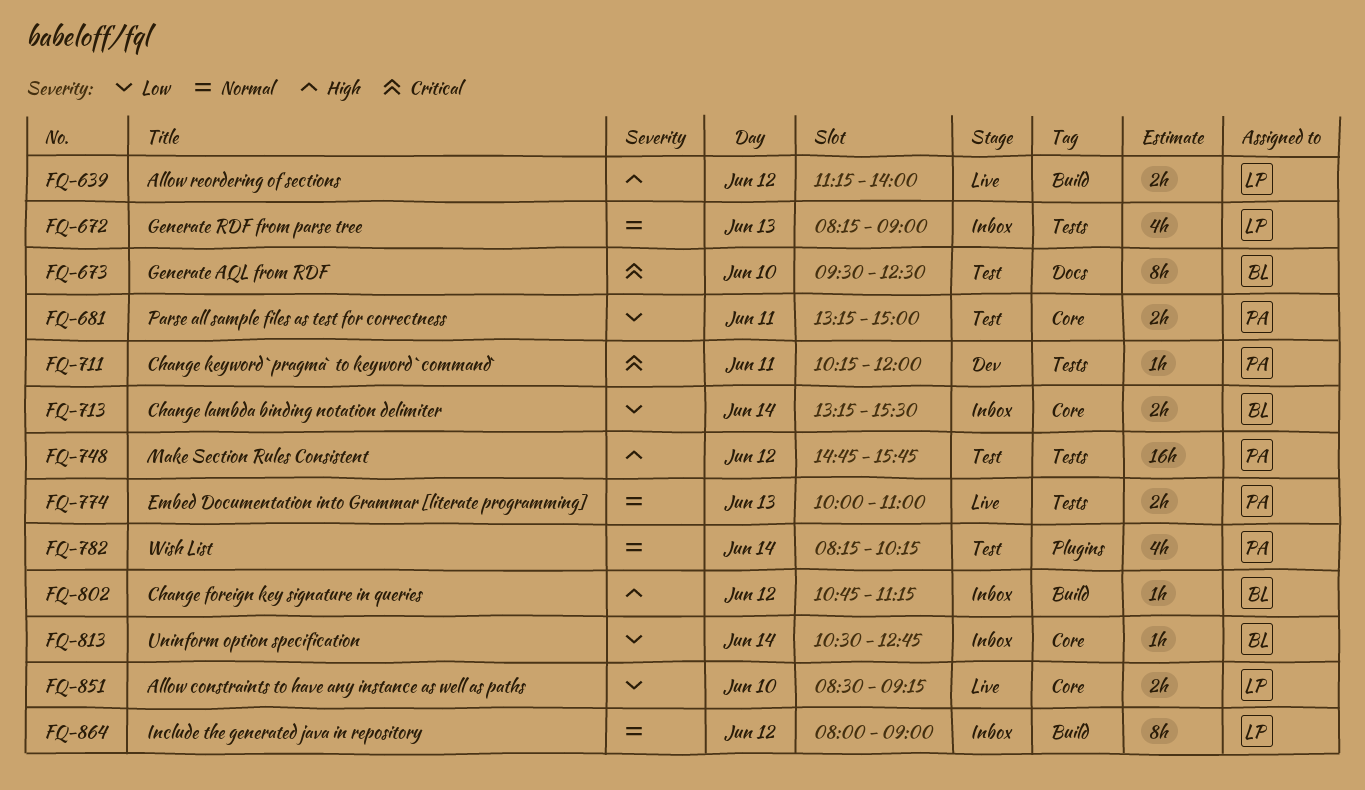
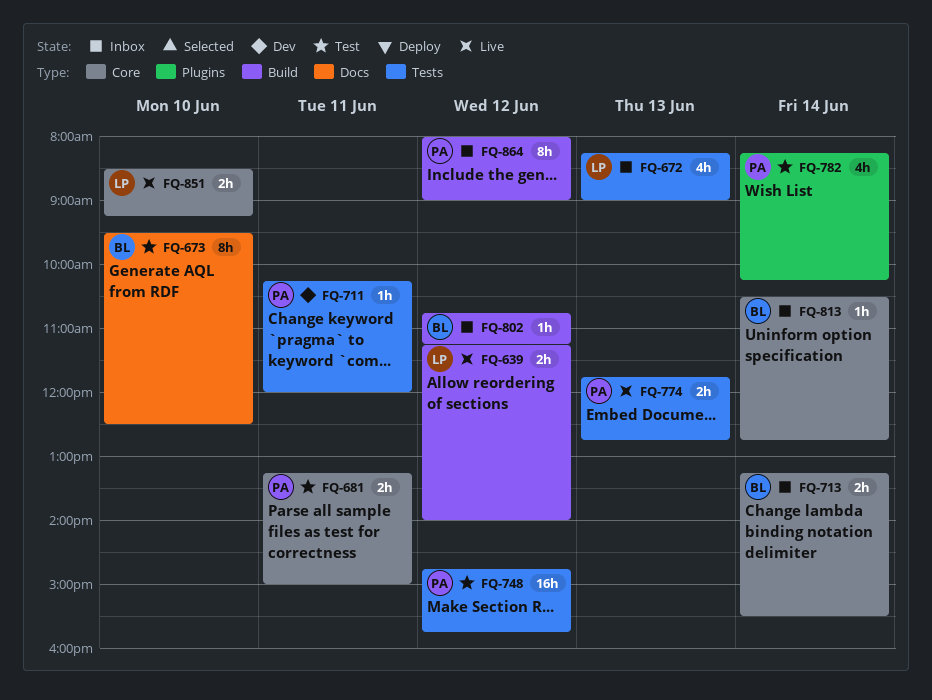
FQ-774, begins: 10:00 -> 11:45
FQ-774, ends: 11:00 -> 12:45
FQ-864, owner: LP -> PA

